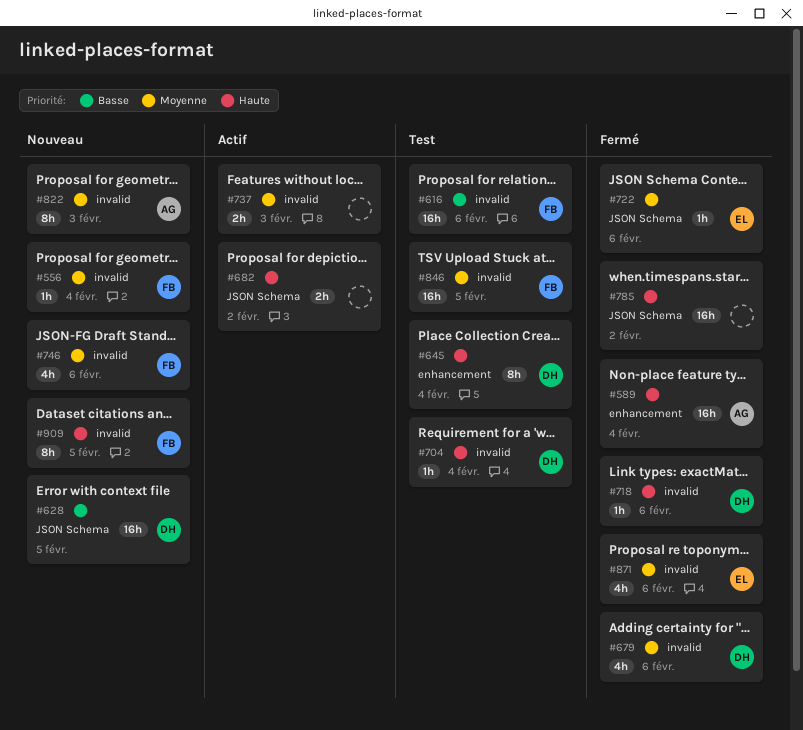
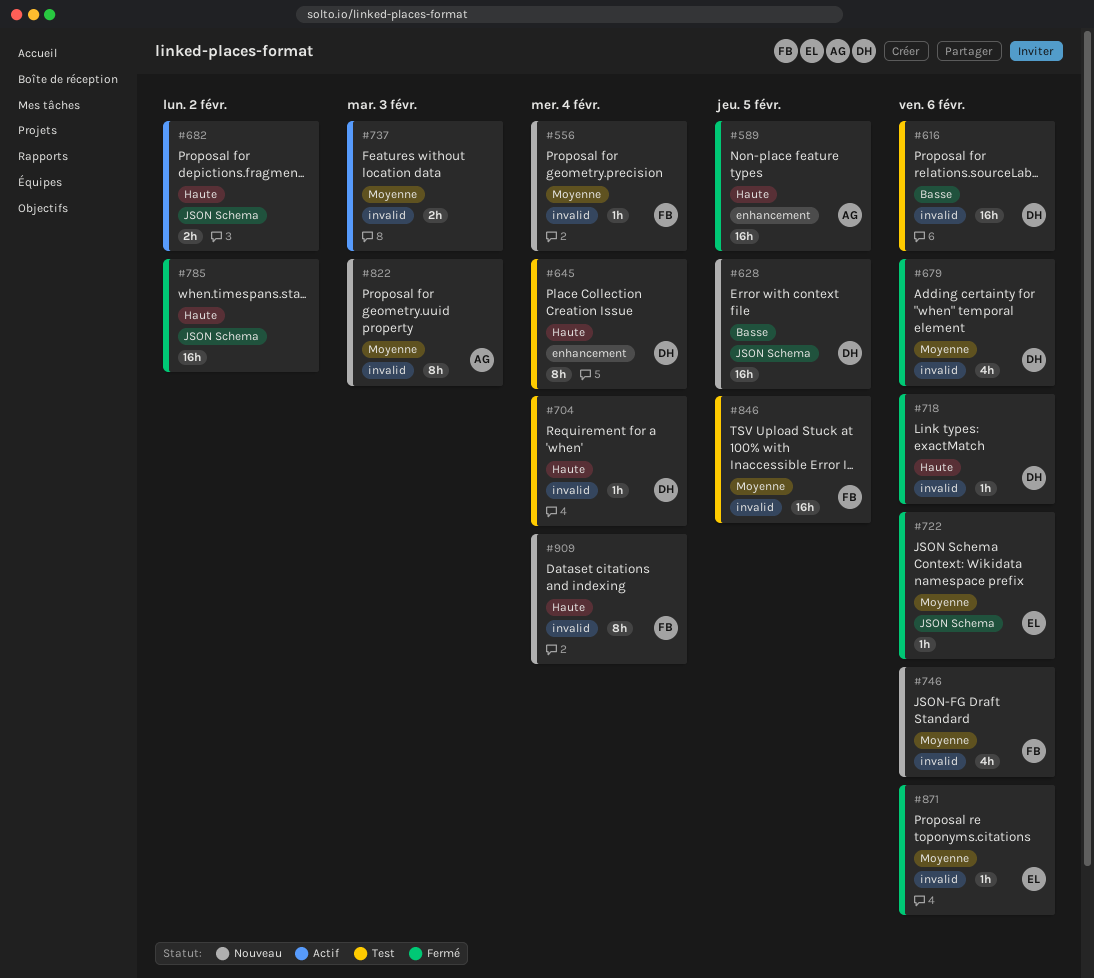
#589, due: Feb 4 -> Feb 5
#616, owner: FB -> DH
#871, estimate: 4h -> 1h
#909, due: Feb 5 -> Feb 4

